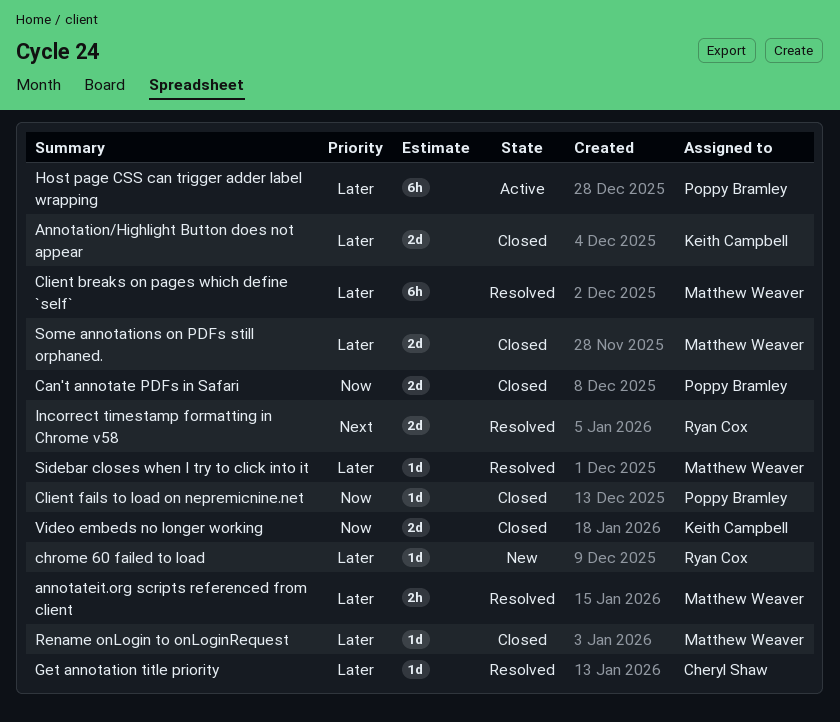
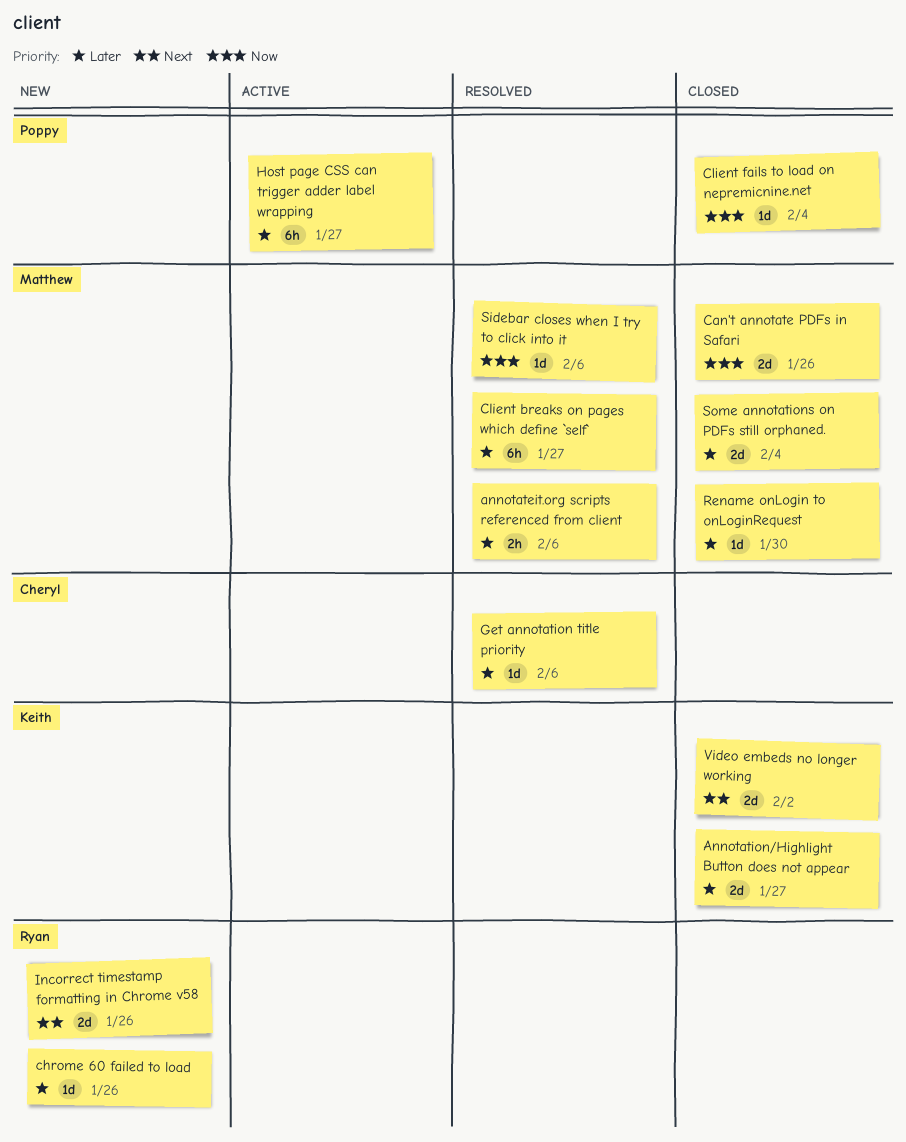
Can't annotate PDFs in Safari, owner: Poppy Bramley -> Matthew Weaver
Incorrect timestamp formatting in Chrome v58, status: Resolved -> New
Sidebar closes when I try to click into it, priority: Later -> Now
Video embeds no longer working, priority: Now -> Next

